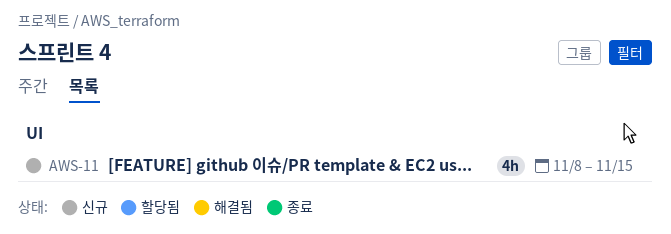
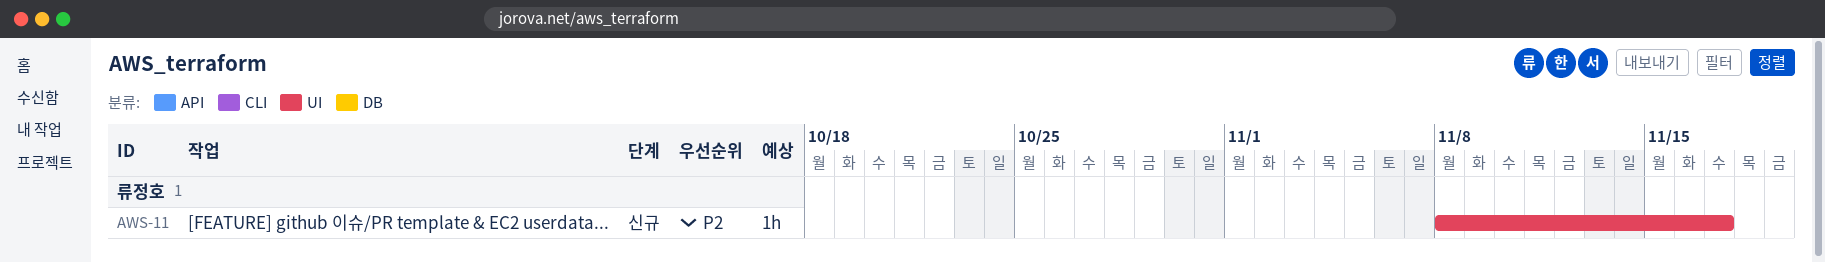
AWS-11, estimate: 4h -> 1h
AWS-11, due: Nov 15 -> Nov 17

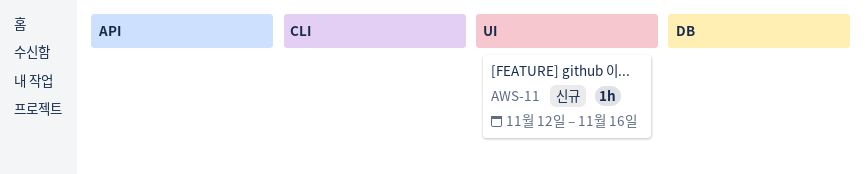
AWS-11, start: Nov 8 -> Nov 12
AWS-11, due: Nov 17 -> Nov 16

